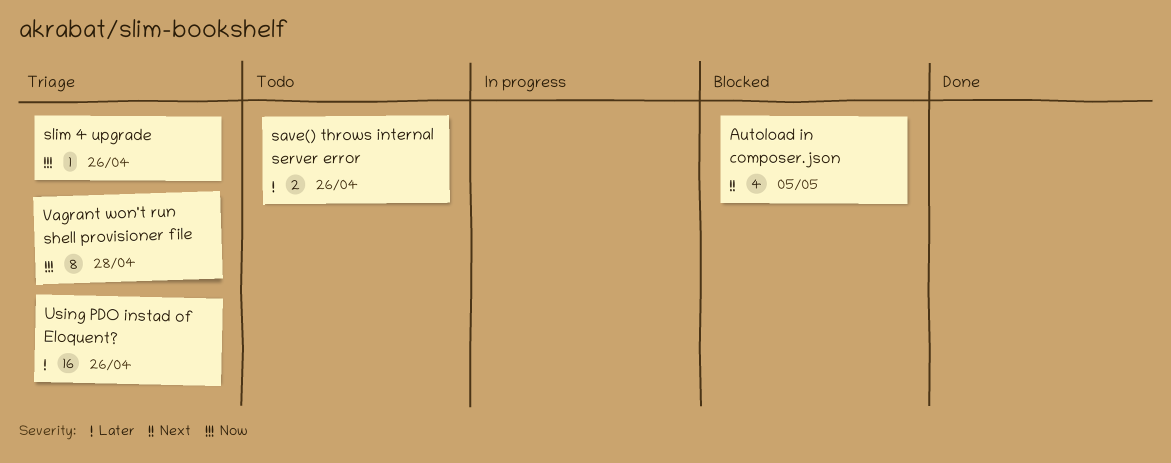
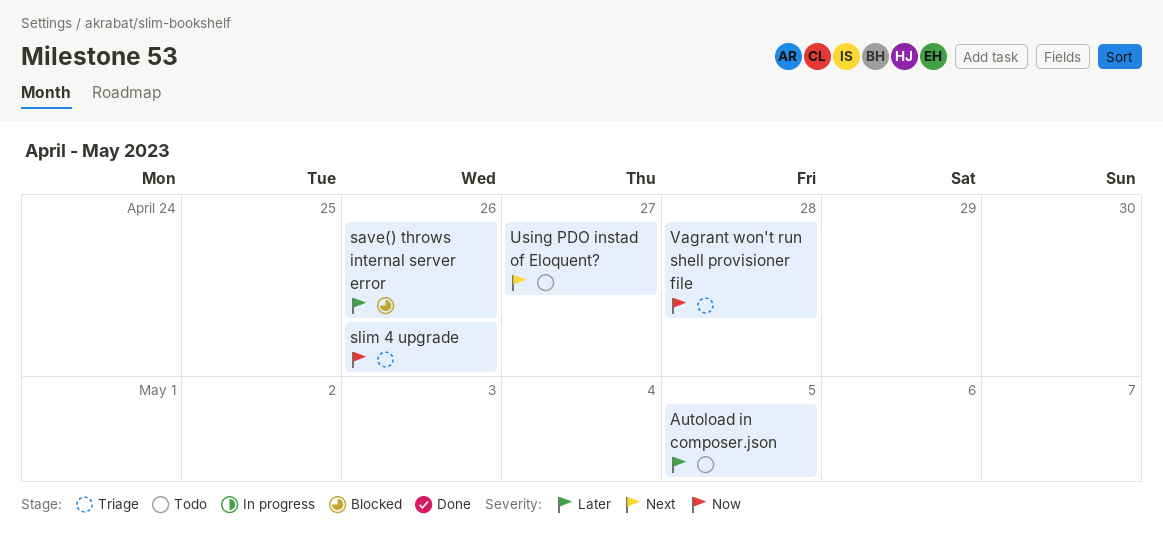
Autoload in composer.json, status: Blocked -> Todo
Autoload in composer.json, priority: Next -> Later
save() throws internal server error, status: Todo -> Blocked
Using PDO instad of Eloquent?, status: Triage -> Todo
Using PDO instad of Eloquent?, priority: Later -> Next
Using PDO instad of Eloquent?, due: Apr 26 -> Apr 27

